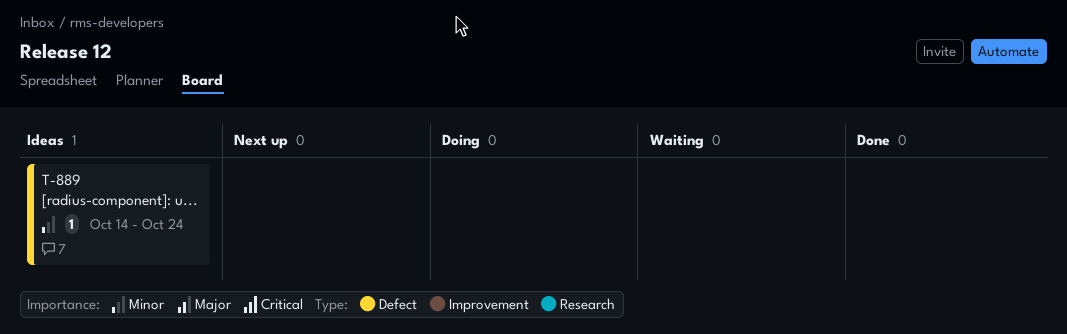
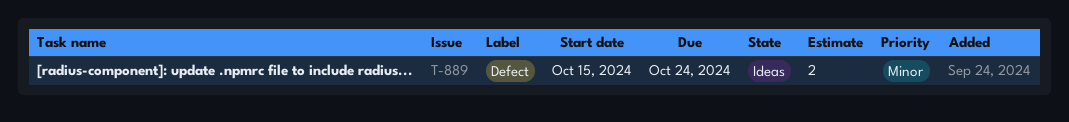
T-889, estimate: 1 -> 2
T-889, start: Oct 14 -> Oct 15

